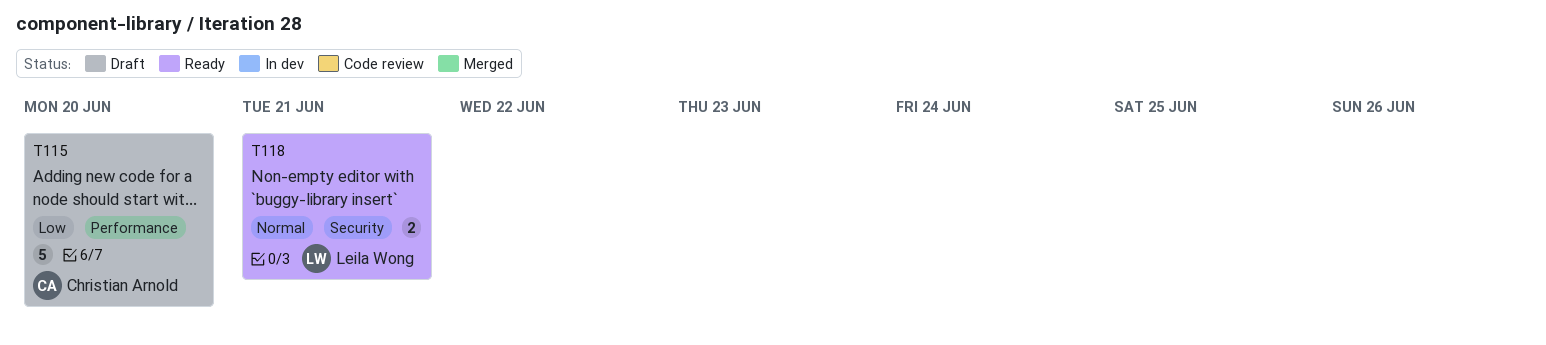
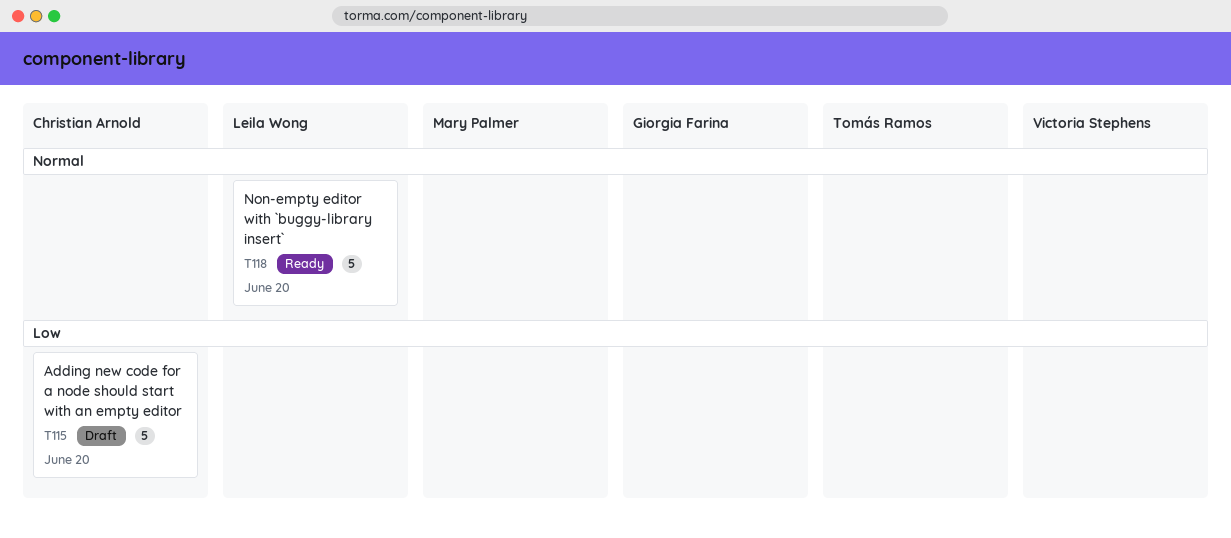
T118, estimate: 2 -> 5
T118, due: Jun 21 -> Jun 20

